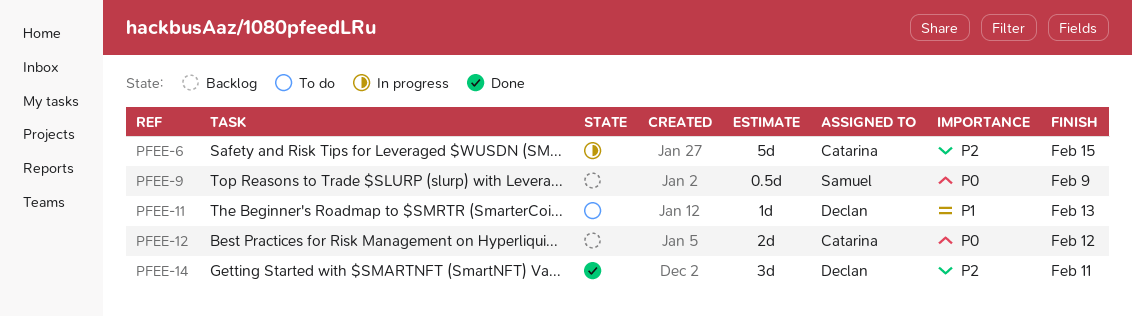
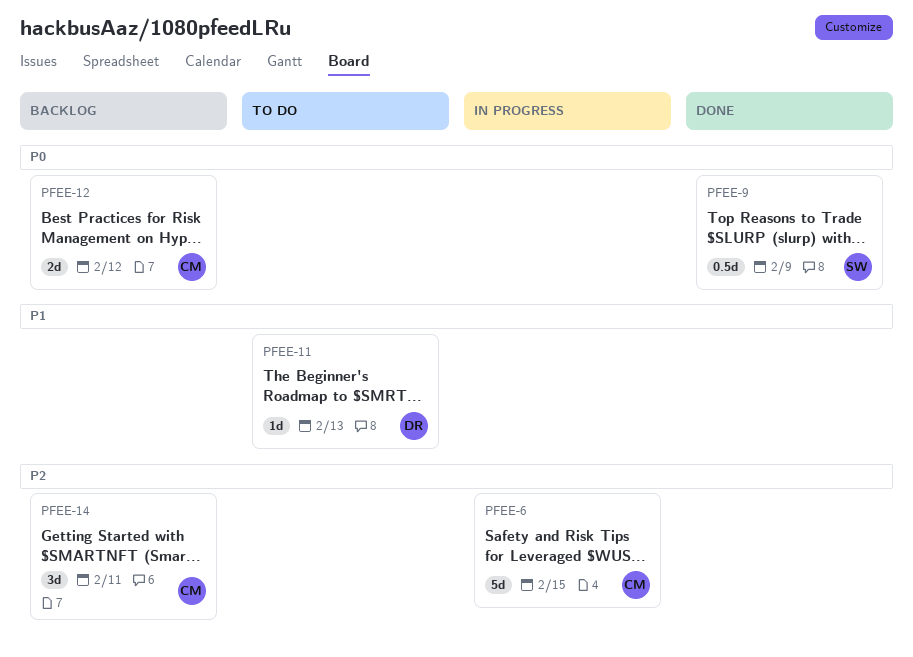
PFEE-9, status: Backlog -> Done
PFEE-14, status: Done -> Backlog
PFEE-14, owner: Declan -> Catarina

